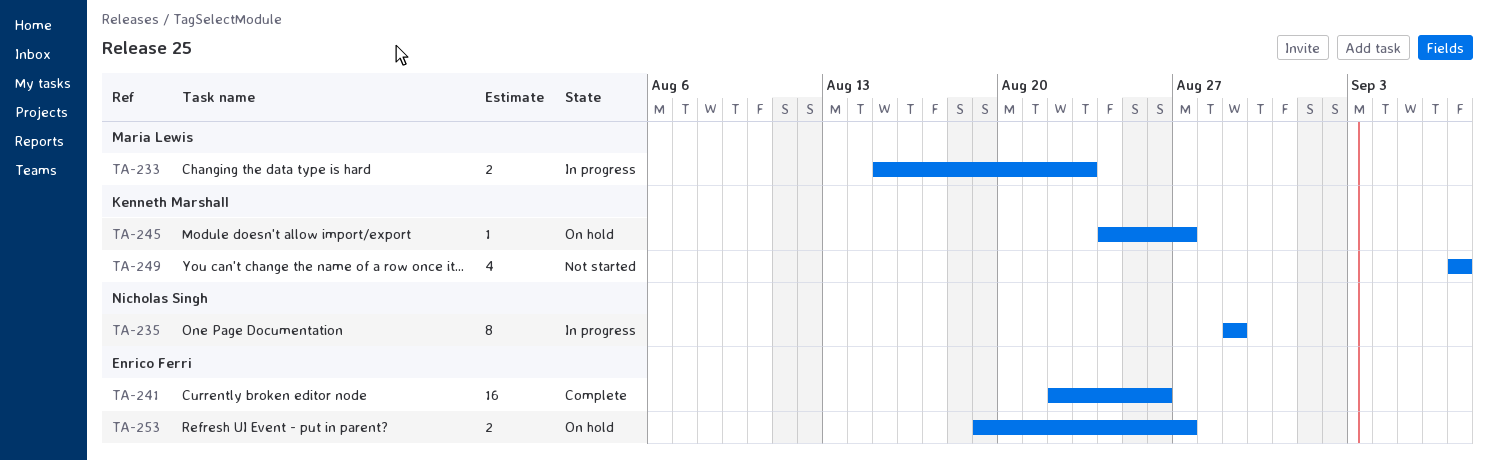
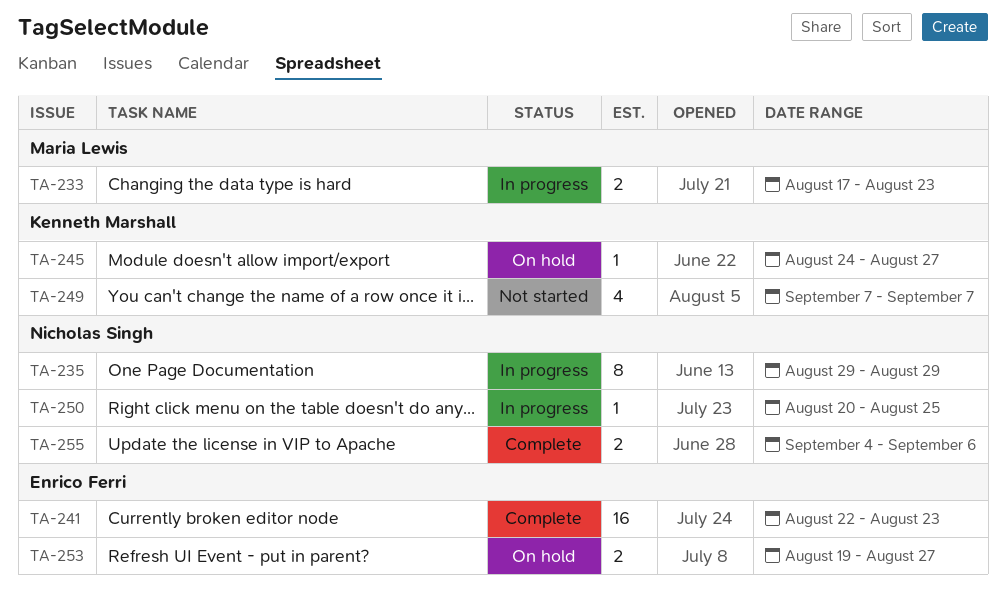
TA-233, start: Aug 15 -> Aug 17
TA-241, due: Aug 26 -> Aug 23
TA-250: none -> present
TA-255: none -> present

